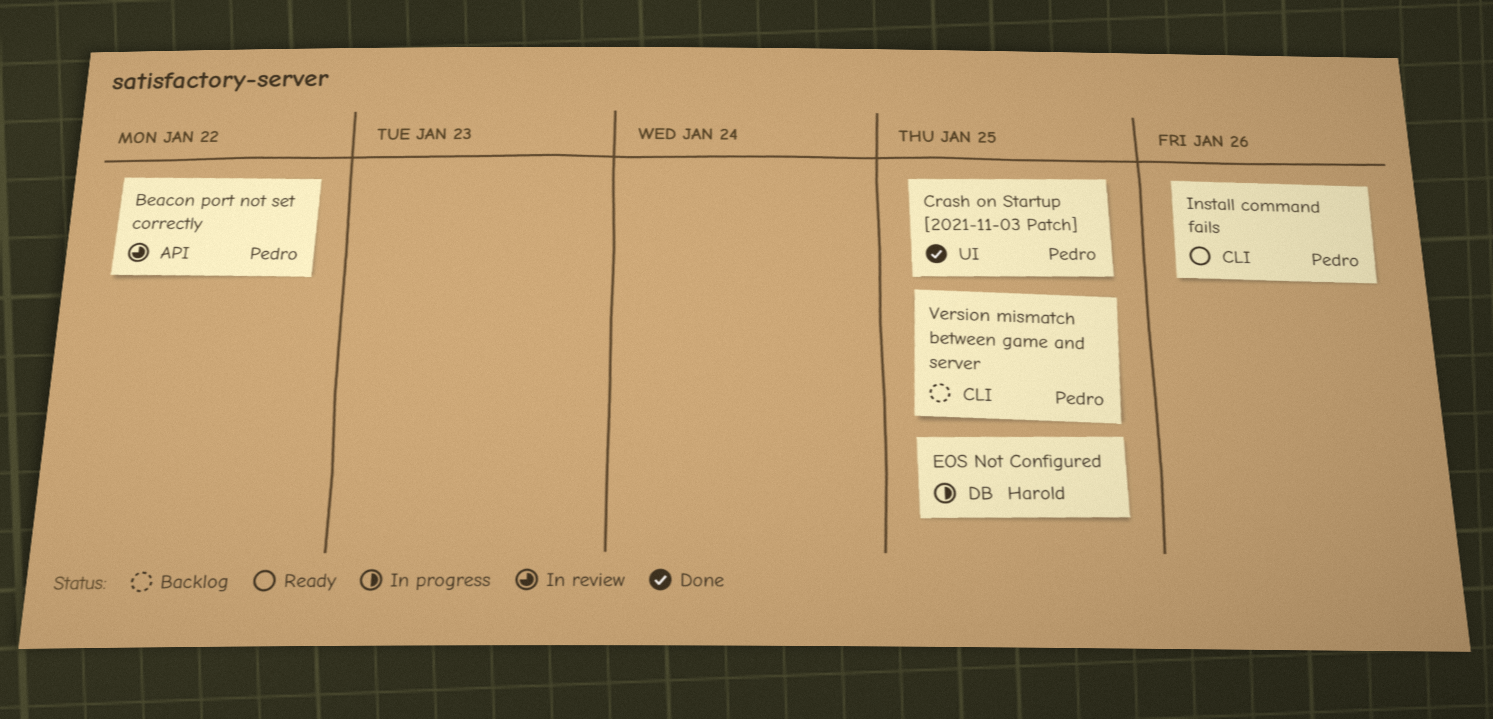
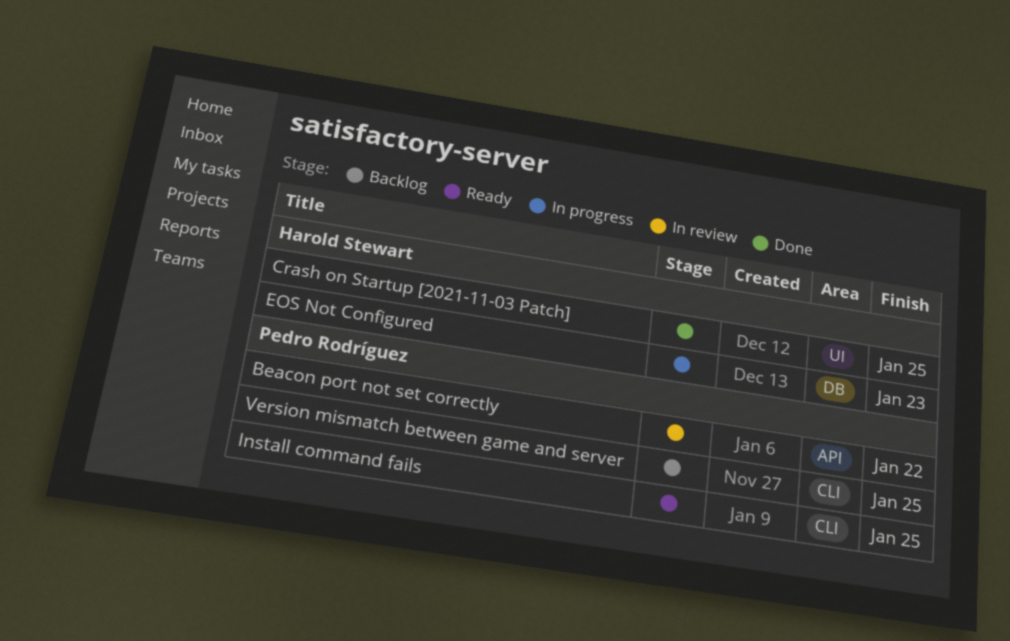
Crash on Startup [2021-11-03 Patch], owner: Pedro Rodríguez -> Harold Stewart
EOS Not Configured, due: Jan 25 -> Jan 23
Install command fails, due: Jan 26 -> Jan 25

